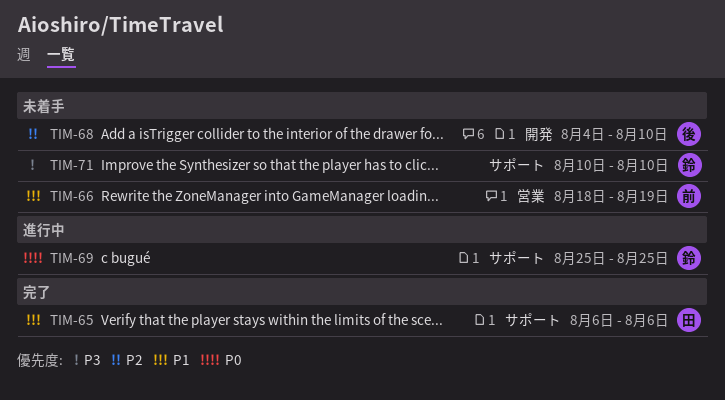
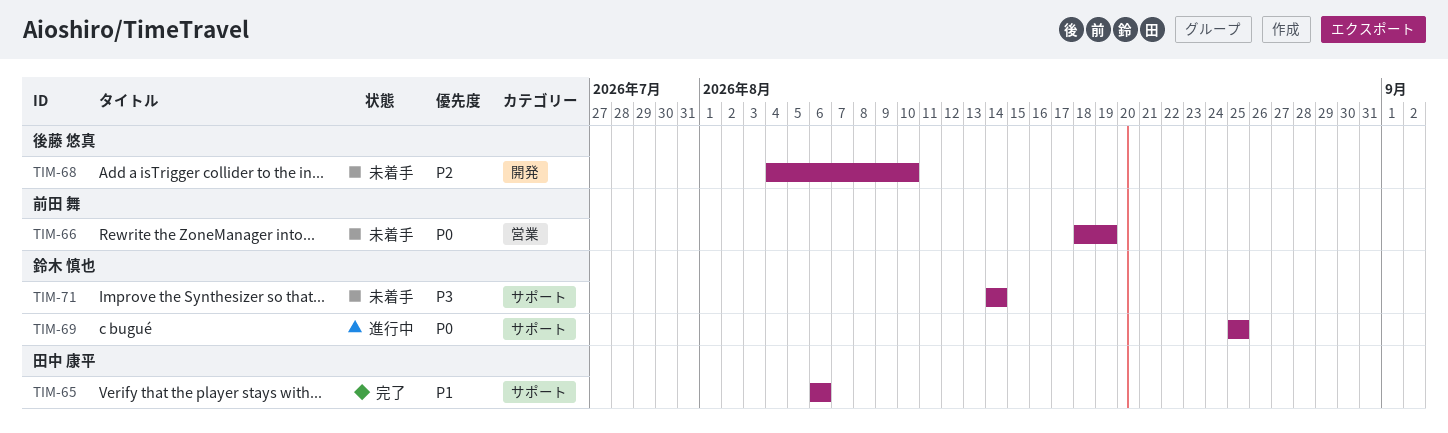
TIM-66, priority: P1 -> P0
TIM-71, start: Aug 10 -> Aug 14
TIM-71, due: Aug 10 -> Aug 14

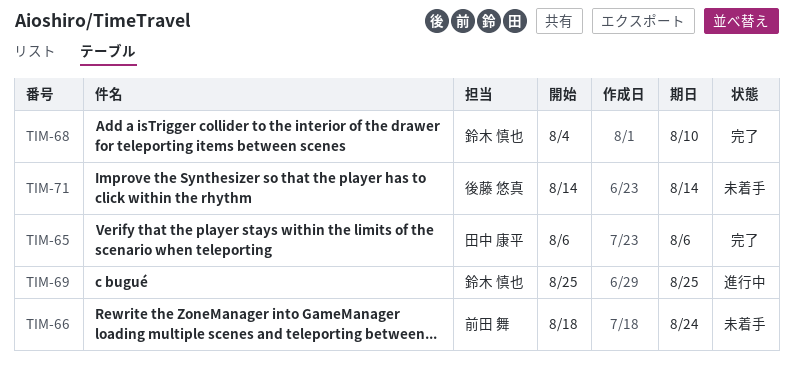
TIM-66, due: Aug 19 -> Aug 24
TIM-68, status: 未着手 -> 完了
TIM-68, owner: 後藤 悠真 -> 鈴木 慎也
TIM-71, owner: 鈴木 慎也 -> 後藤 悠真

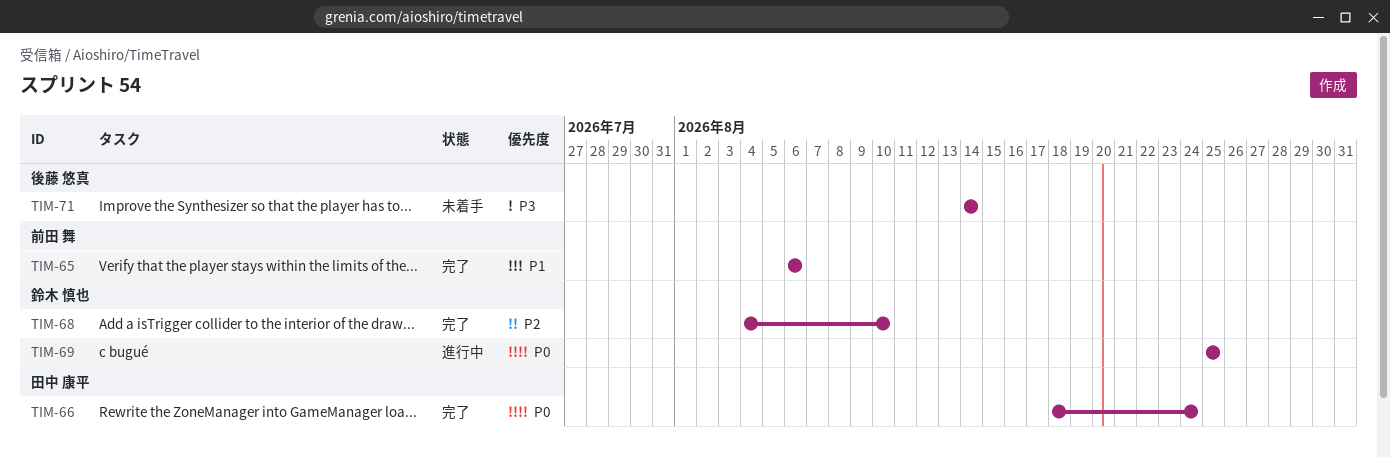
TIM-65, owner: 田中 康平 -> 前田 舞
TIM-66, status: 未着手 -> 完了
TIM-66, owner: 前田 舞 -> 田中 康平

